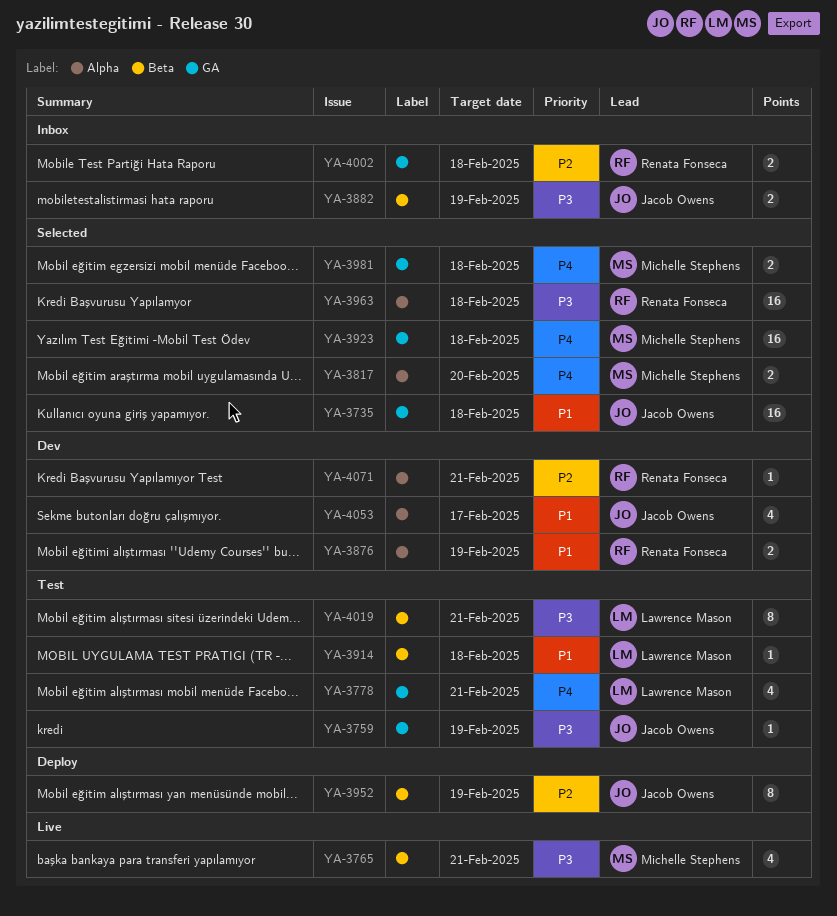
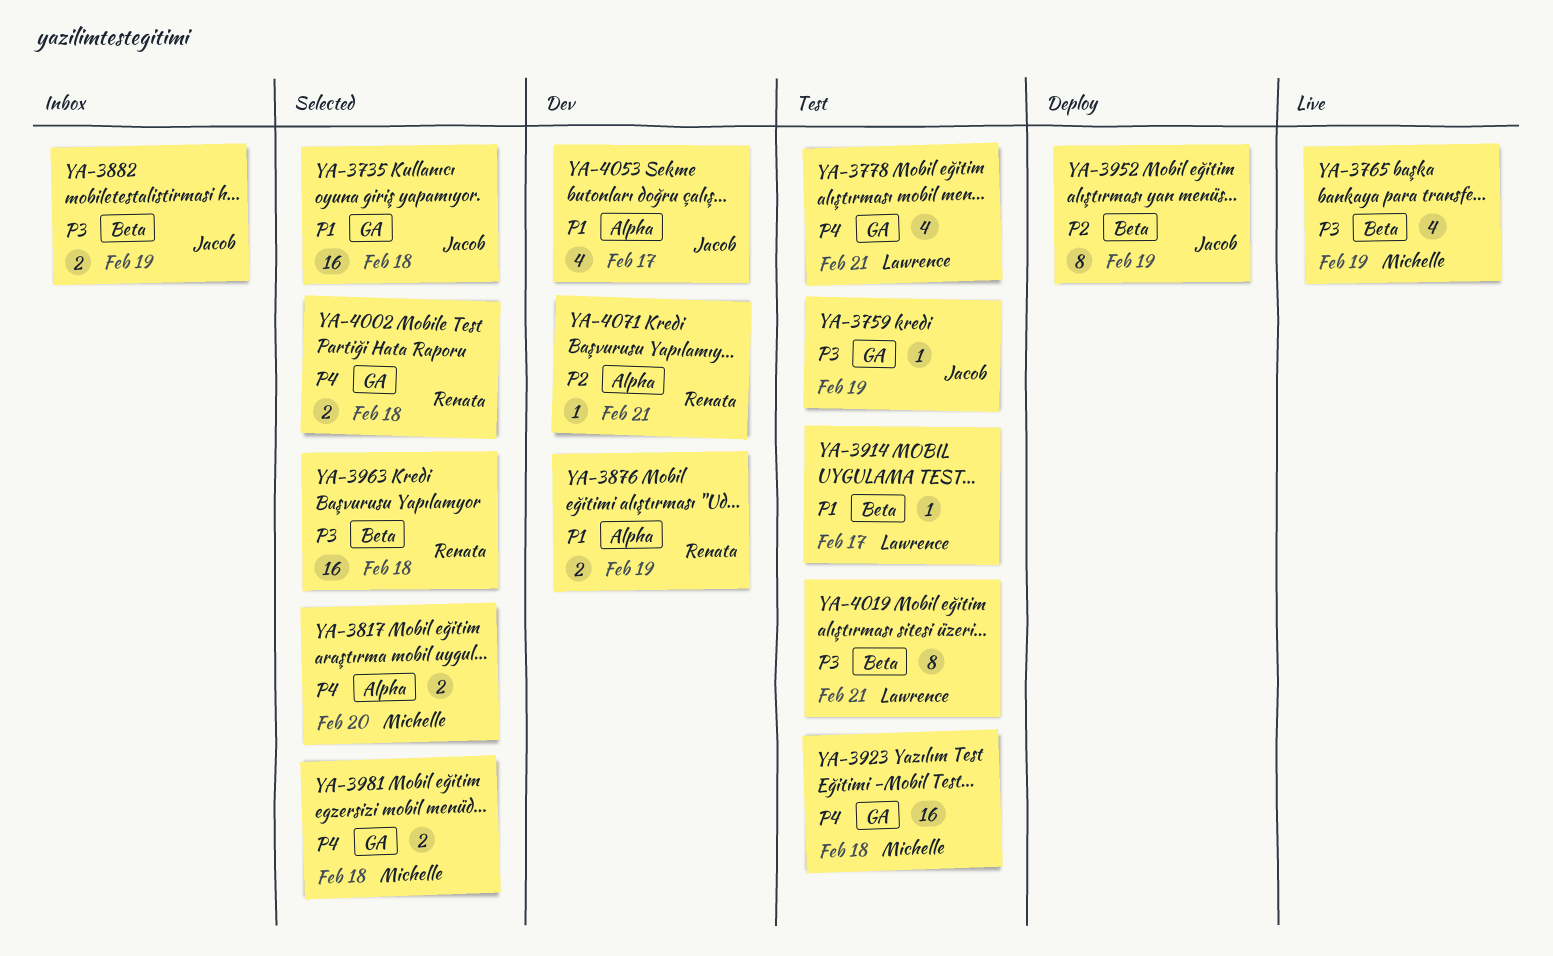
YA-3765, due: Feb 21 -> Feb 19
YA-3914, due: Feb 18 -> Feb 17
YA-3923, status: Selected -> Test
YA-3963, label: Alpha -> Beta
YA-4002, status: Inbox -> Selected
YA-4002, priority: P2 -> P4

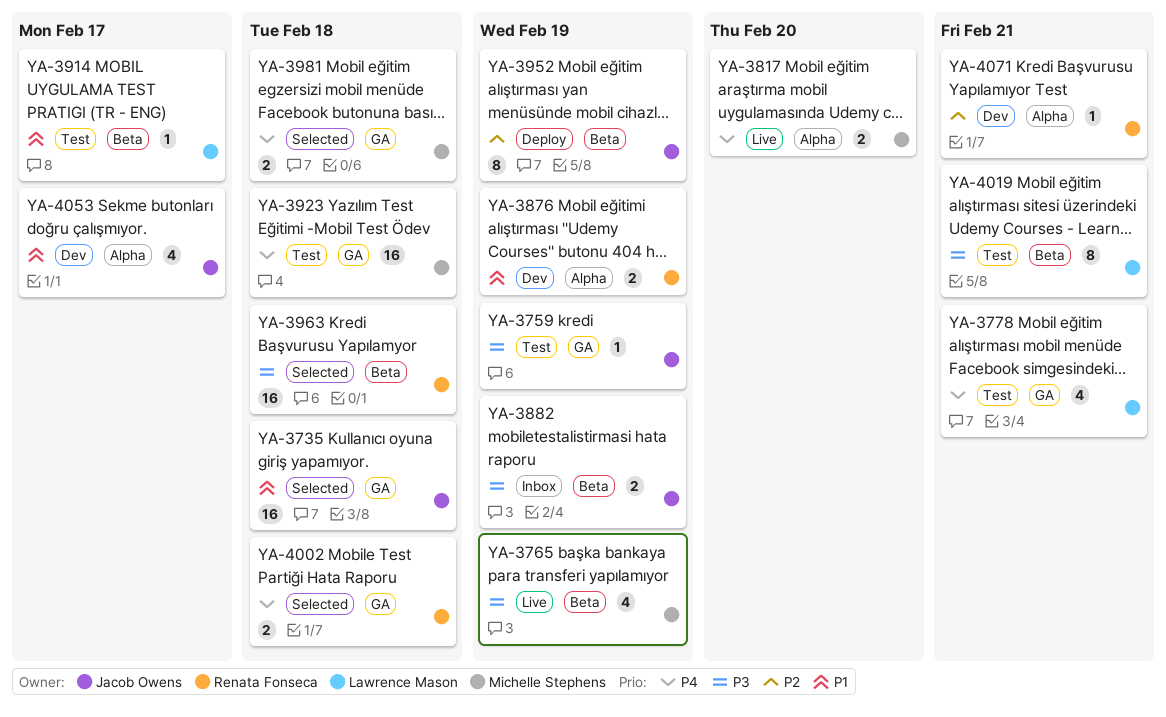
YA-3817, status: Selected -> Live

